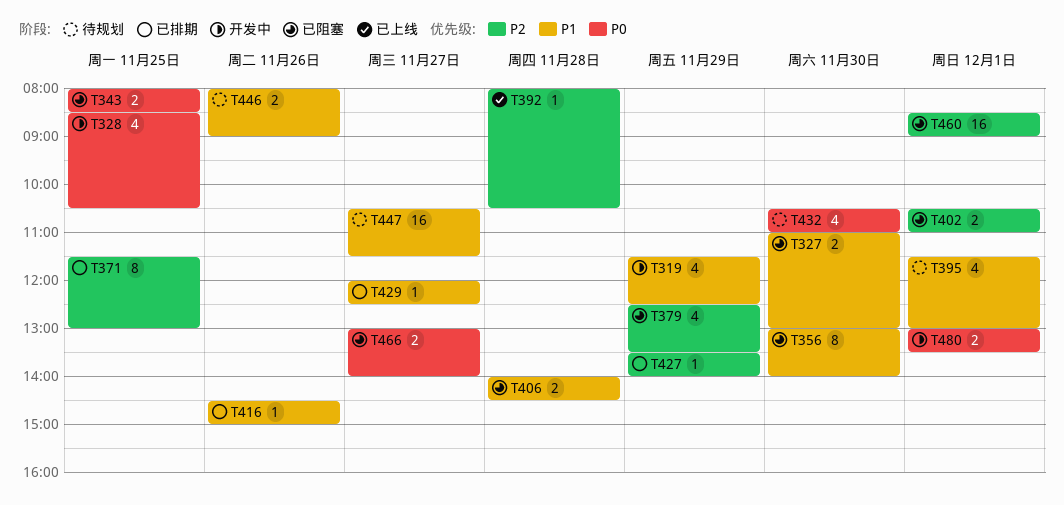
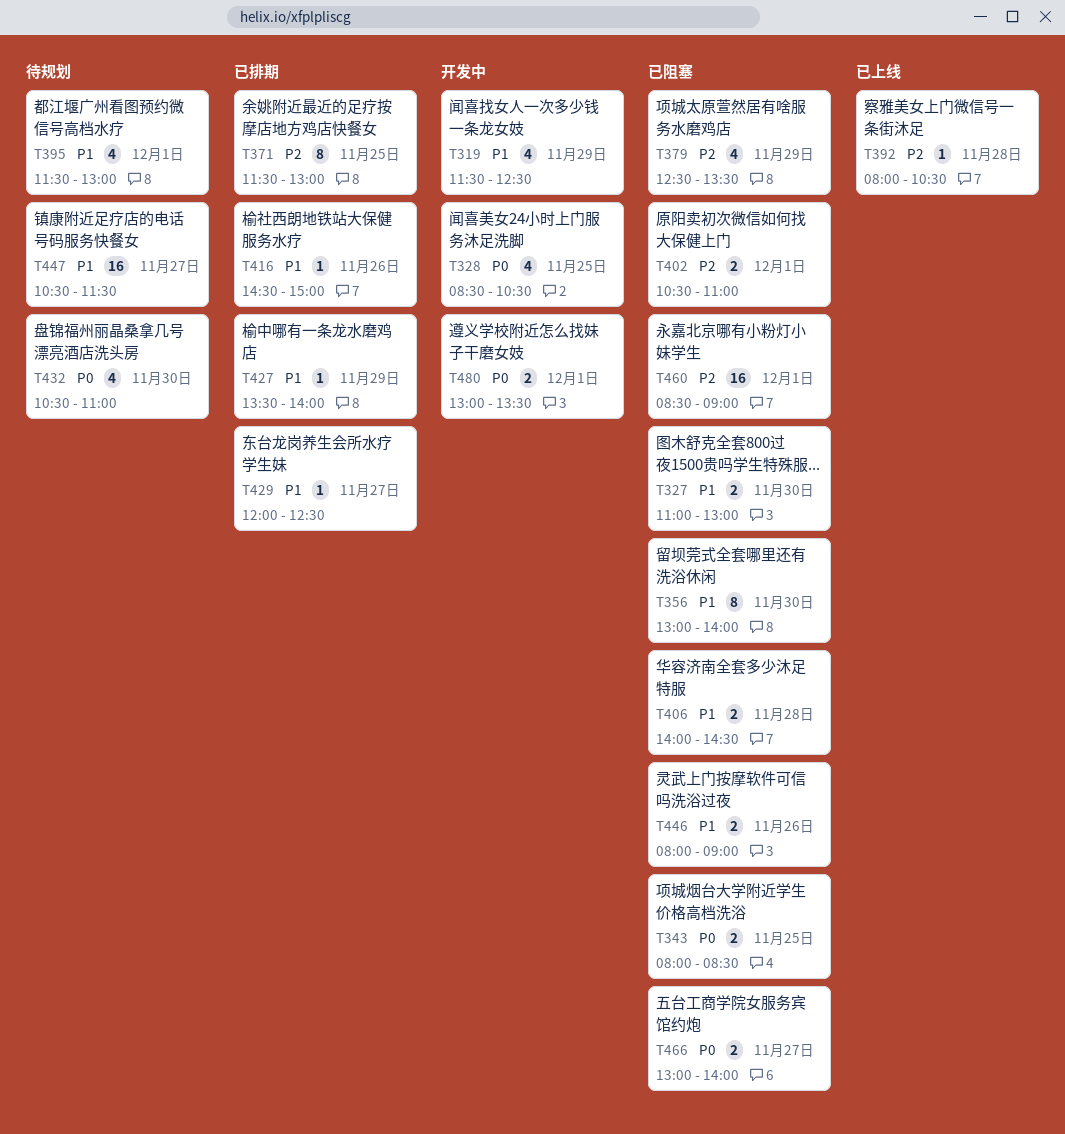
T427, priority: P2 -> P1
T446, status: 待规划 -> 已阻塞

